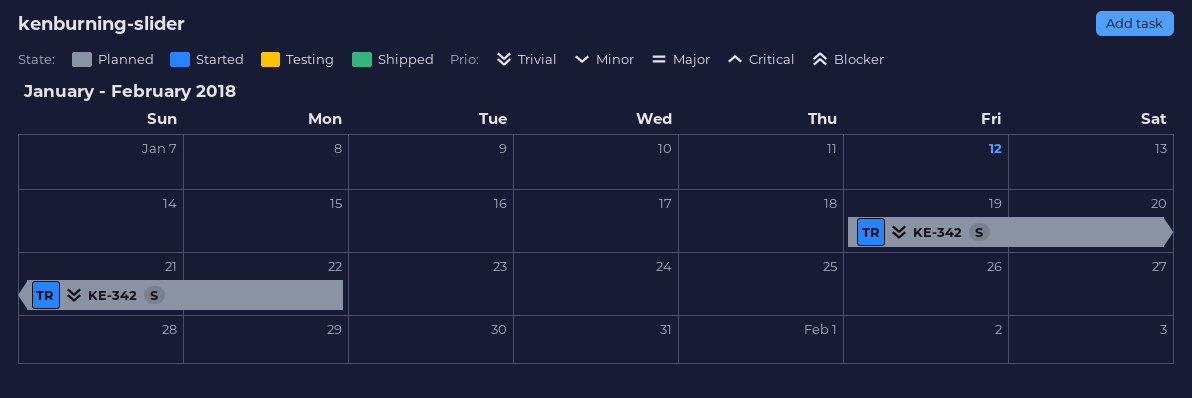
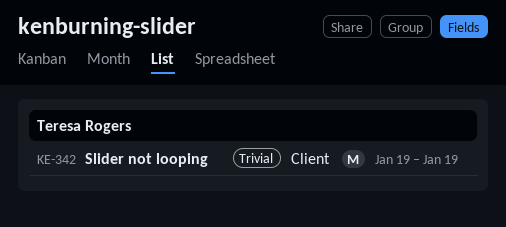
KE-342, estimate: S -> M
KE-342, due: Jan 22 -> Jan 19

